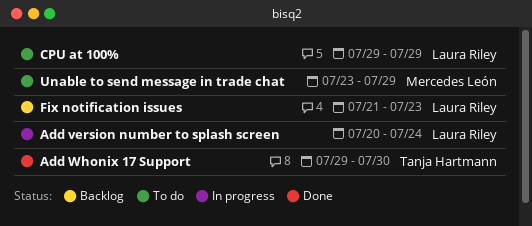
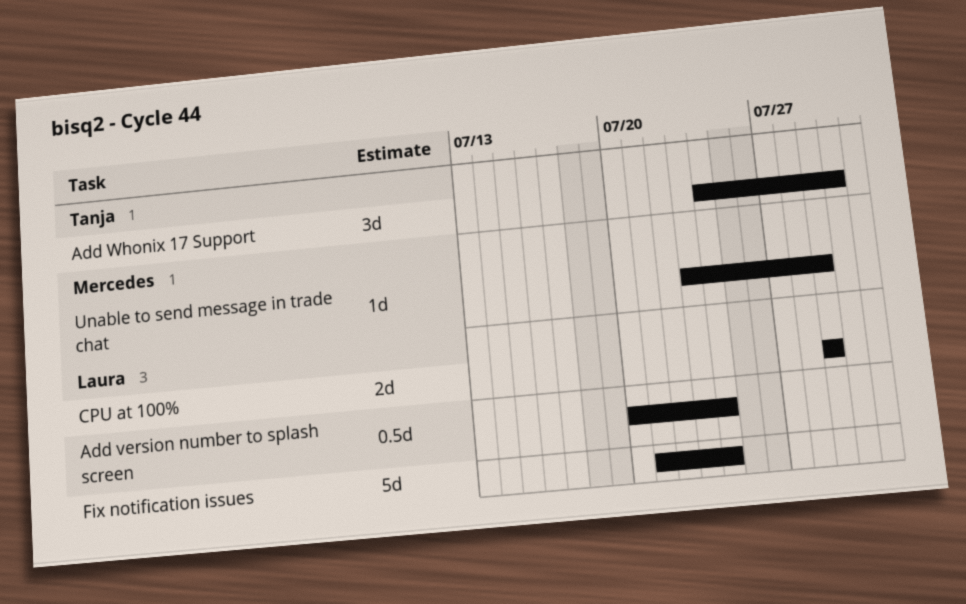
Add Whonix 17 Support, start: Jul 29 -> Jul 24
Fix notification issues, due: Jul 23 -> Jul 24

